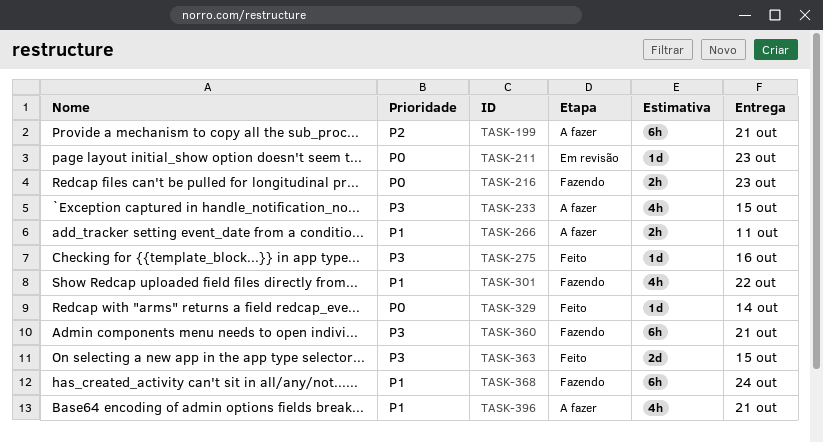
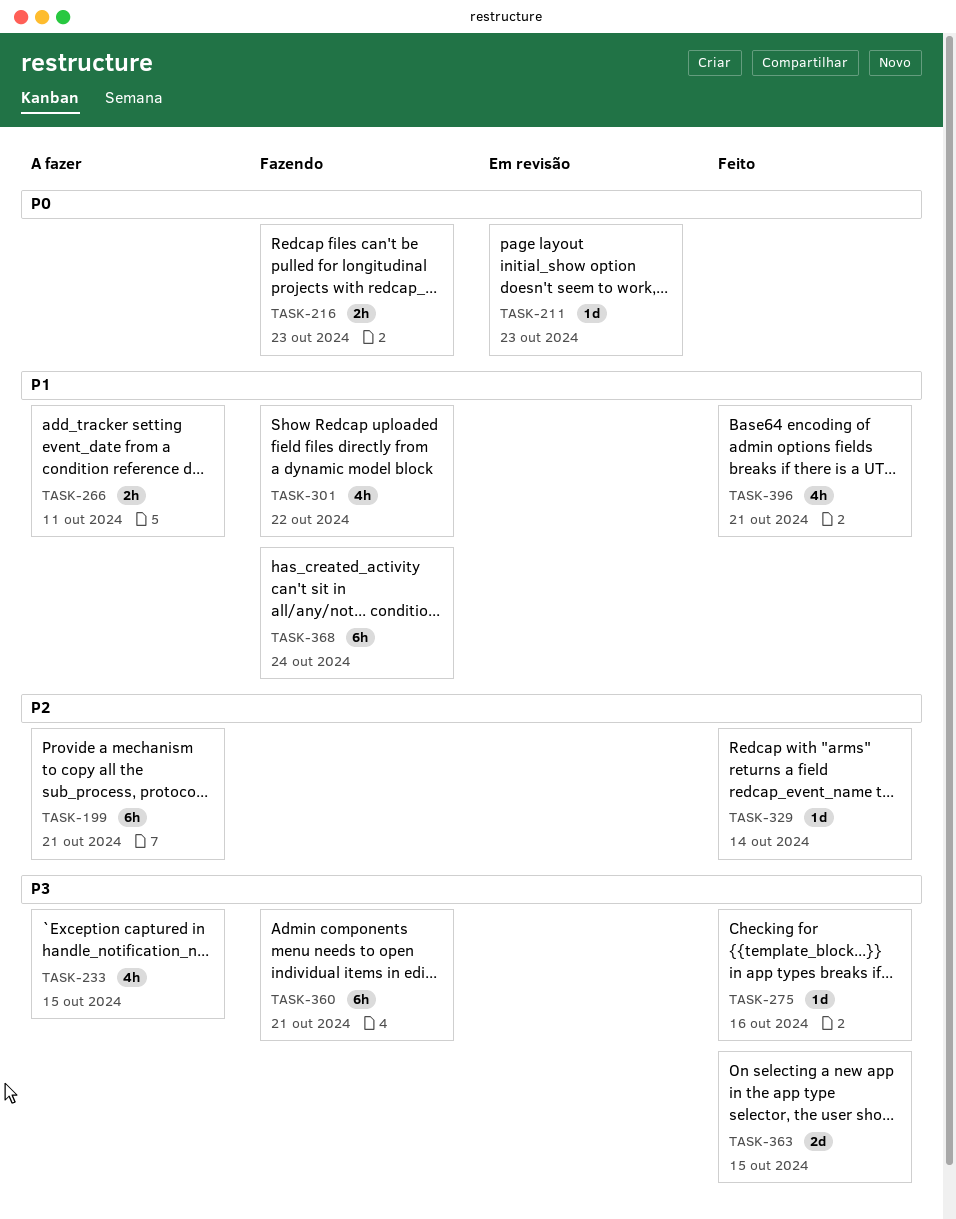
TASK-329, priority: P0 -> P2
TASK-396, status: A fazer -> Feito

